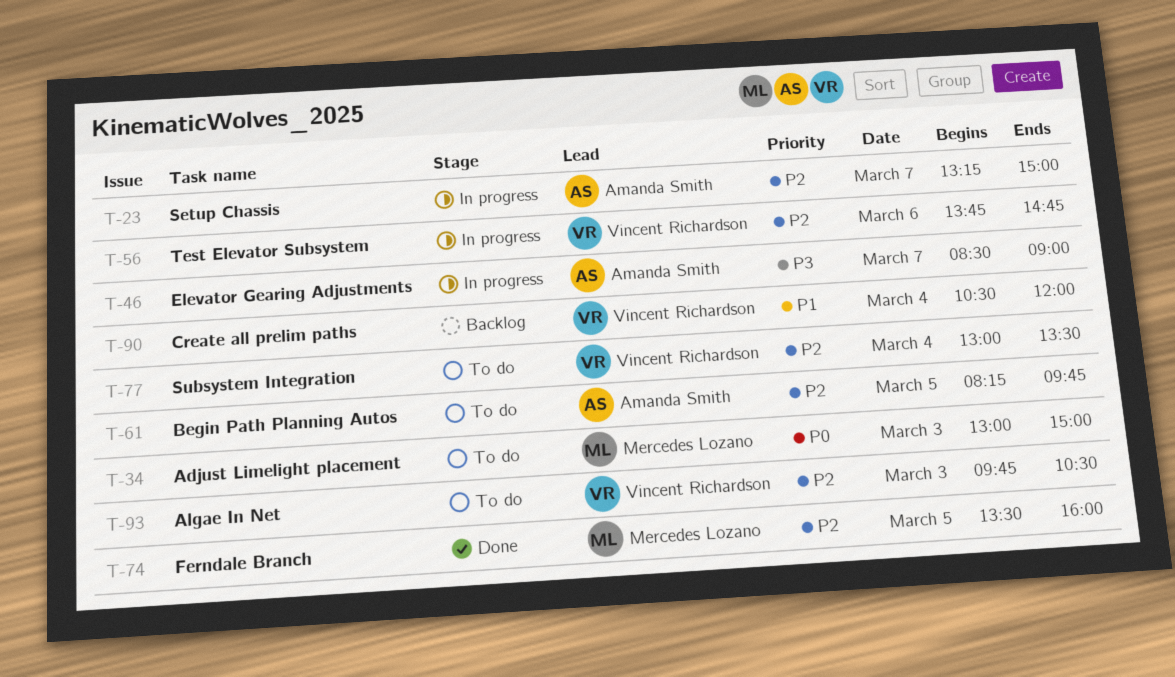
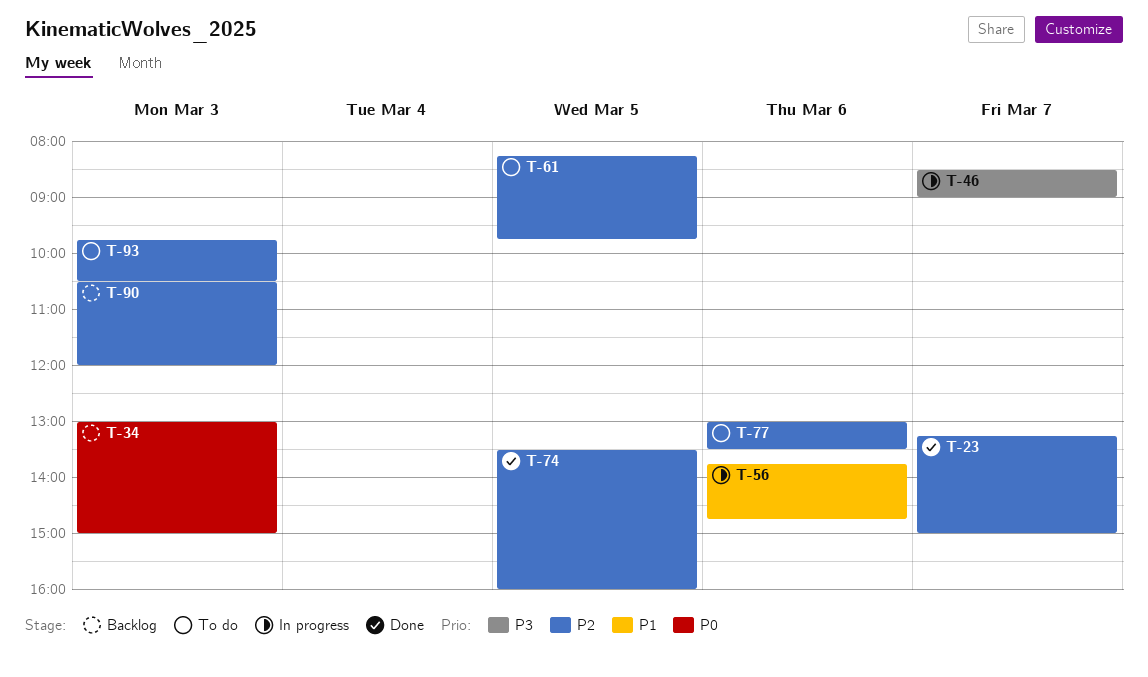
T-23, status: In progress -> Done
T-34, status: To do -> Backlog
T-56, priority: P2 -> P1
T-77, day: Mar 4 -> Mar 6
T-90, priority: P1 -> P2
T-90, day: Mar 4 -> Mar 3

